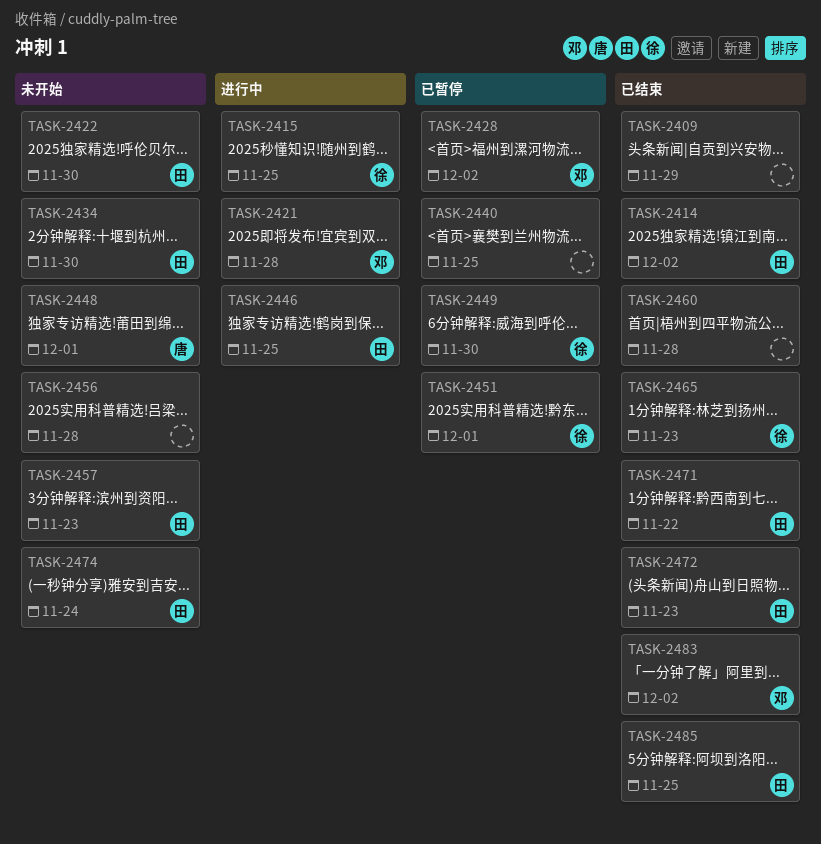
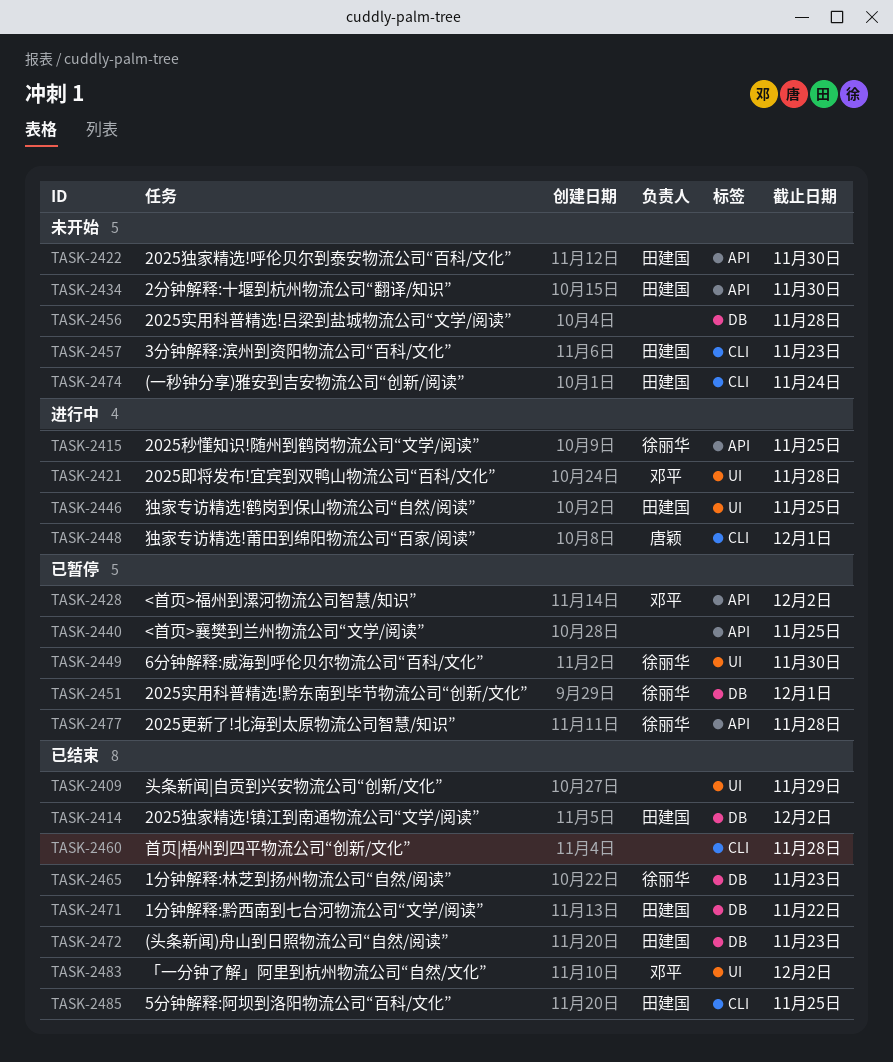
TASK-2448, status: 未开始 -> 进行中
TASK-2477: none -> present

